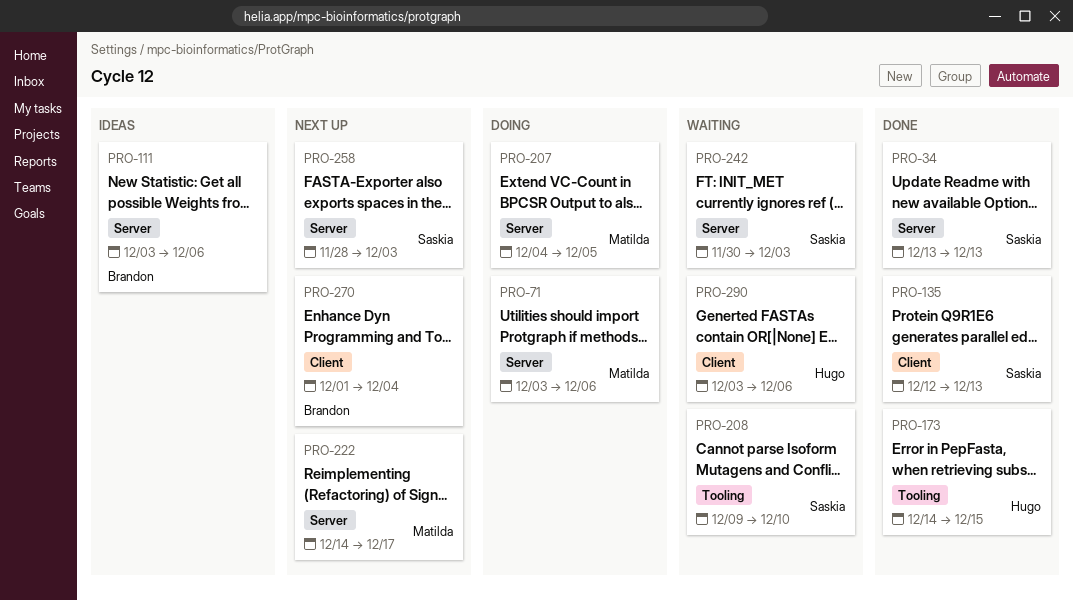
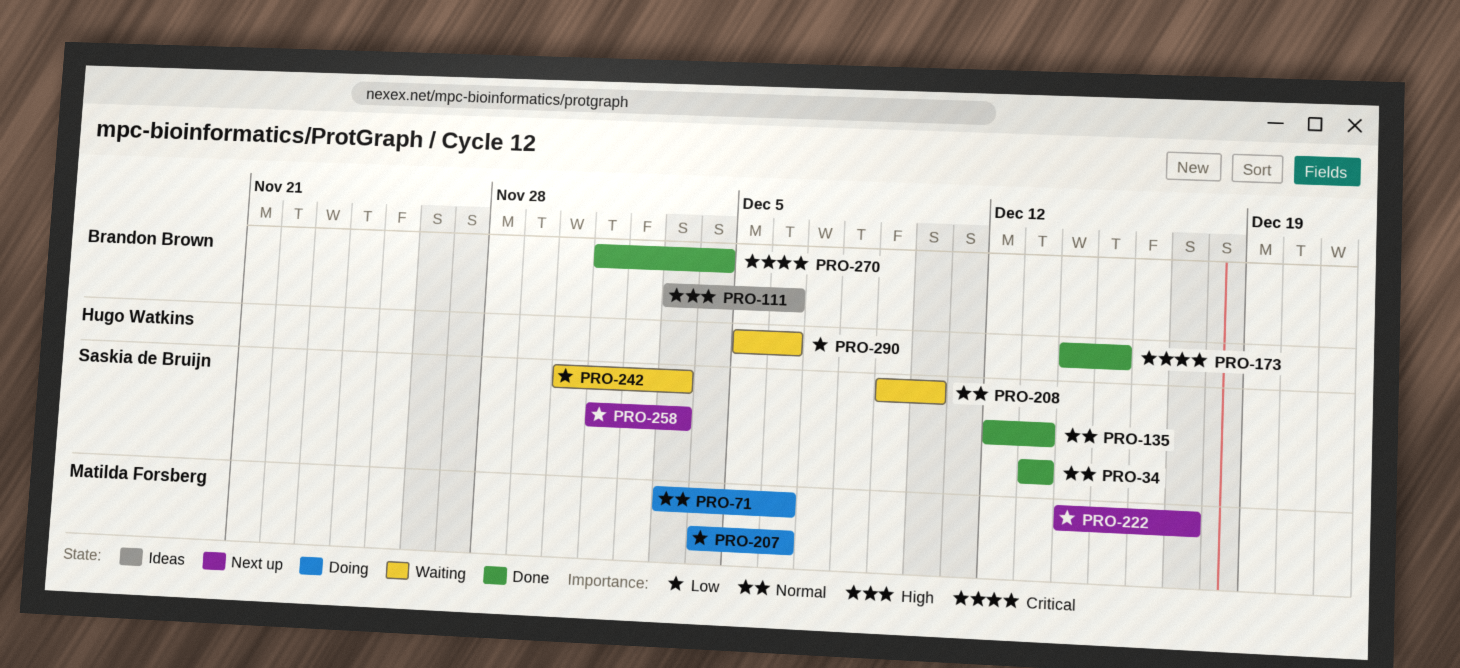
PRO-207, due: Dec 5 -> Dec 6
PRO-258, start: Nov 28 -> Dec 1
PRO-270, status: Next up -> Done
PRO-290, start: Dec 3 -> Dec 5

